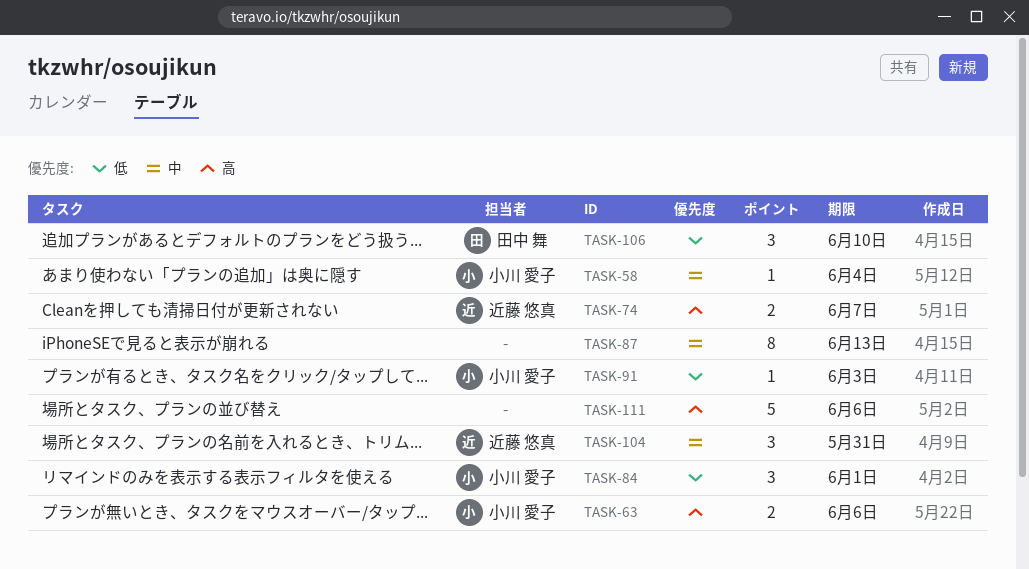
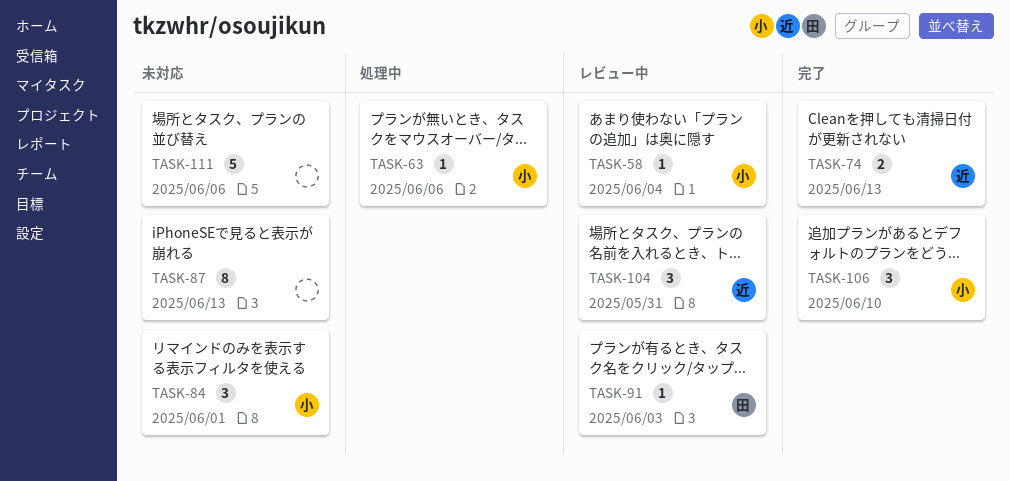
TASK-63, estimate: 2 -> 1
TASK-74, due: Jun 7 -> Jun 13
TASK-91, owner: 小川 愛子 -> 田中 舞
TASK-106, owner: 田中 舞 -> 小川 愛子

